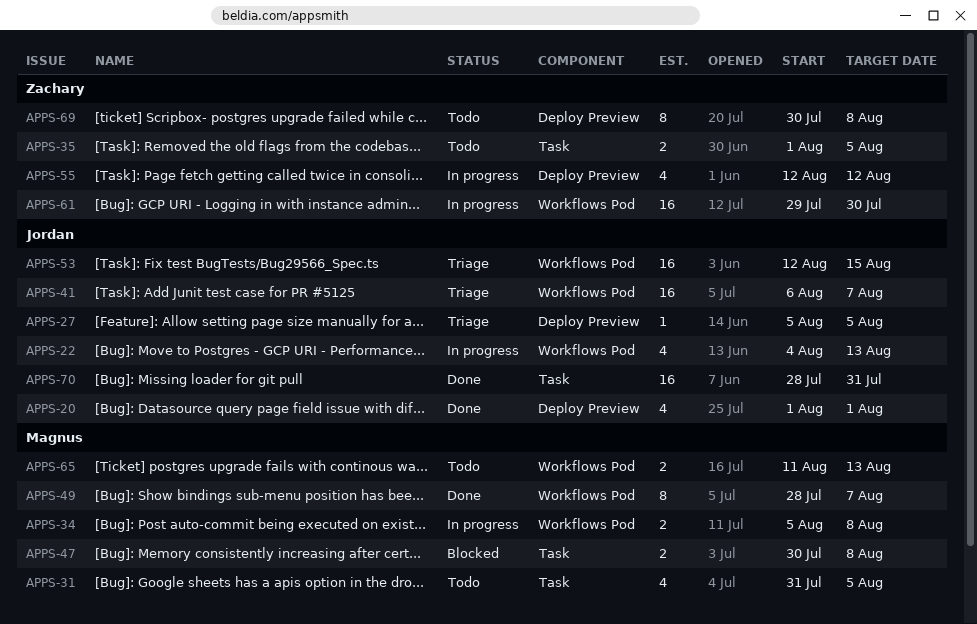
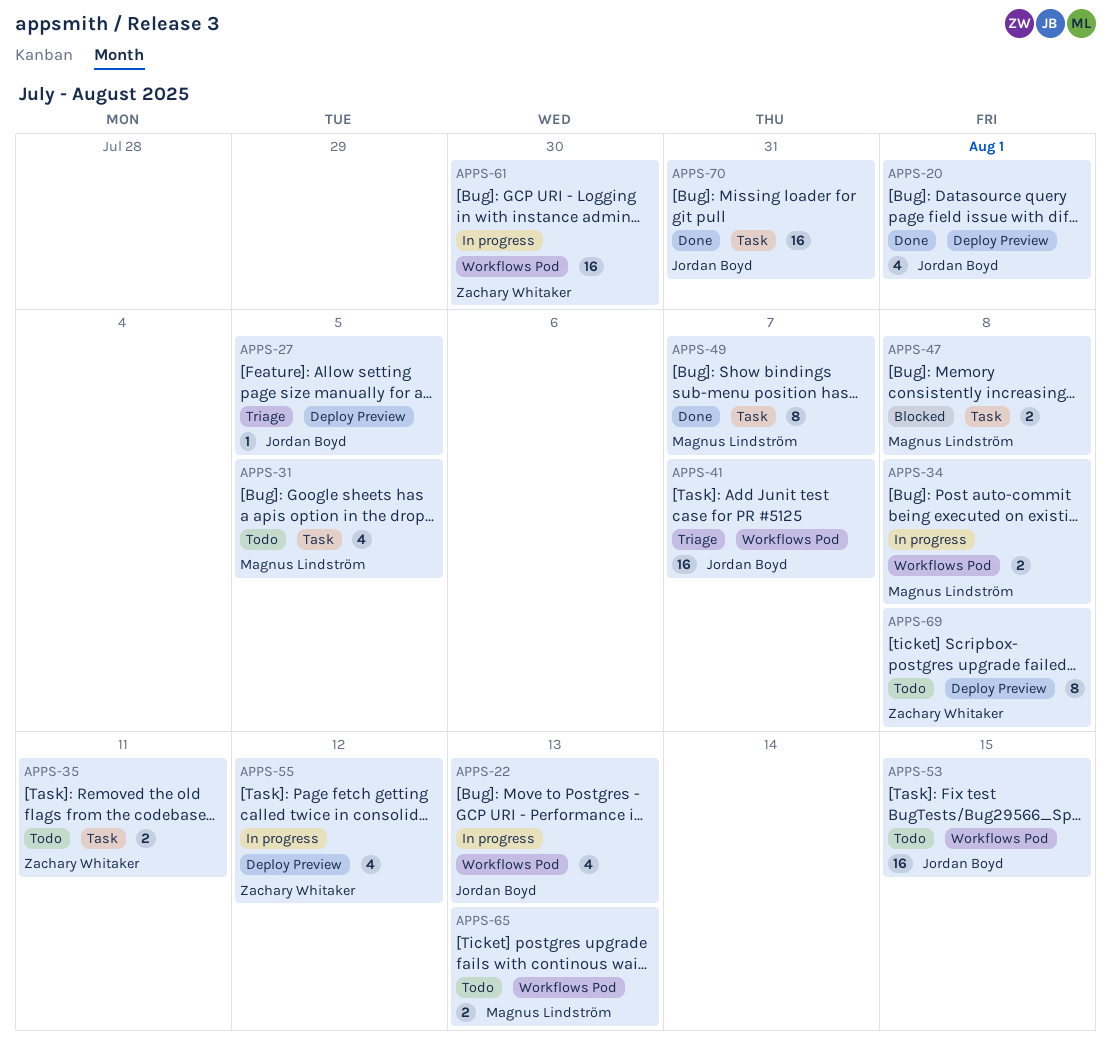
APPS-35, due: Aug 5 -> Aug 11
APPS-49, label: Workflows Pod -> Task
APPS-53, status: Triage -> Todo

